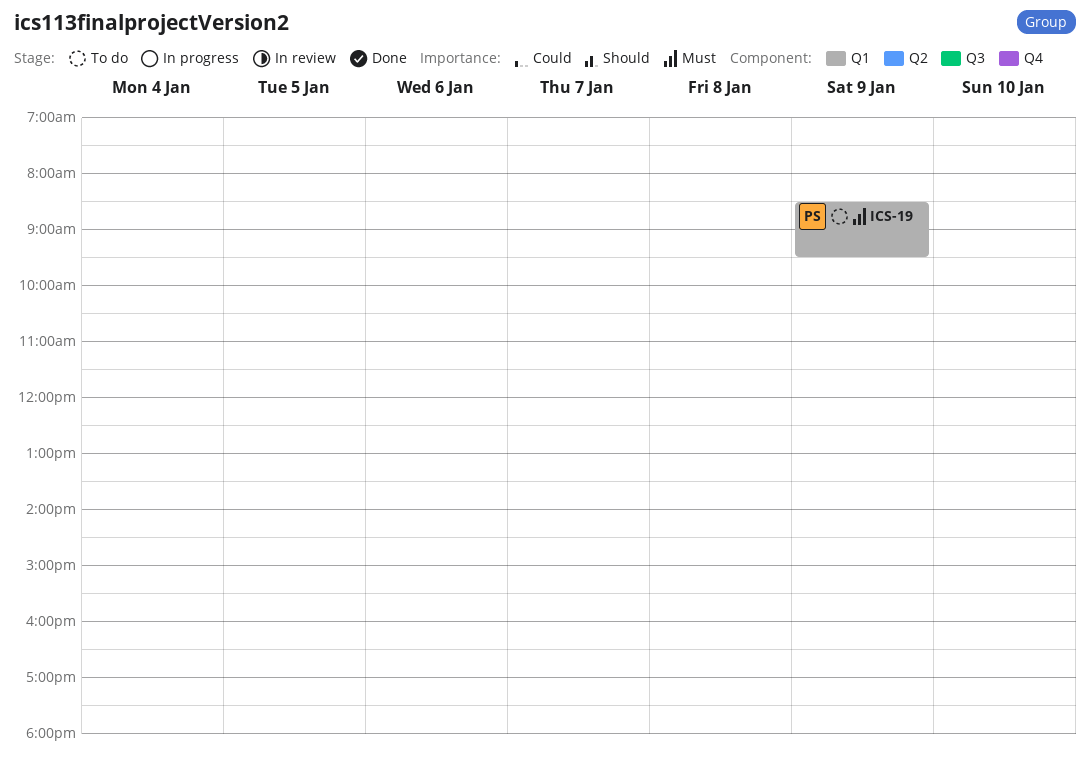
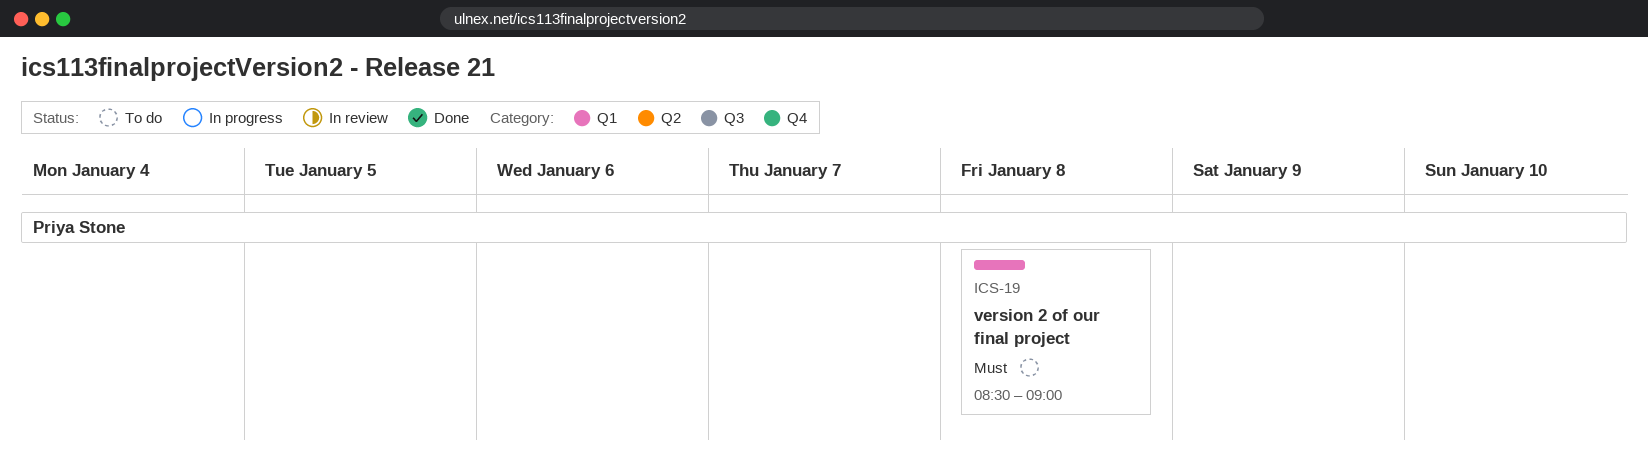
ICS-19, day: Jan 9 -> Jan 8
ICS-19, ends: 09:30 -> 09:00

